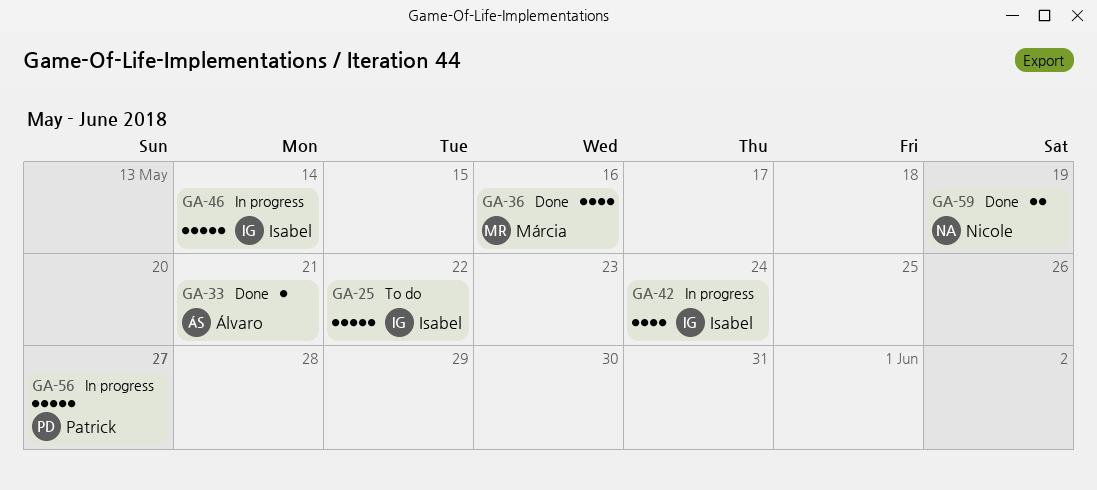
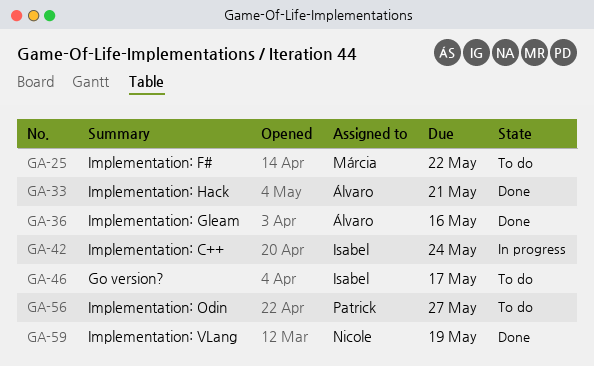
GA-25, owner: Isabel -> Márcia
GA-36, owner: Márcia -> Álvaro
GA-46, status: In progress -> To do
GA-46, due: May 14 -> May 17
GA-56, status: In progress -> To do

